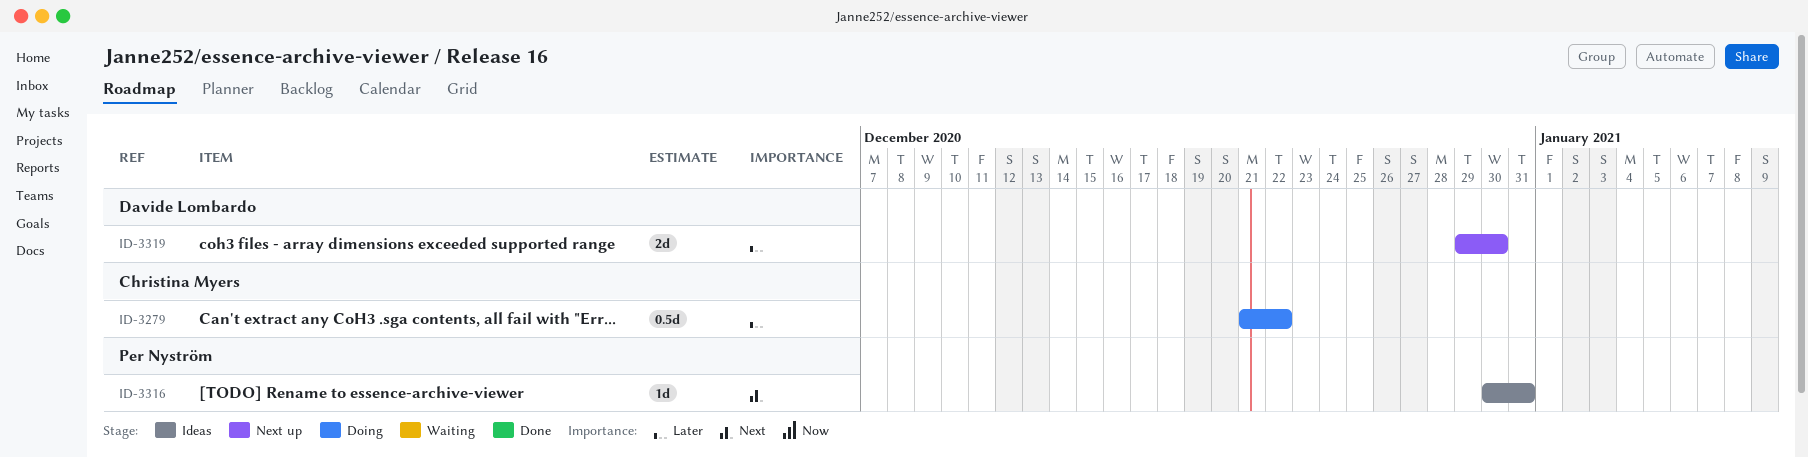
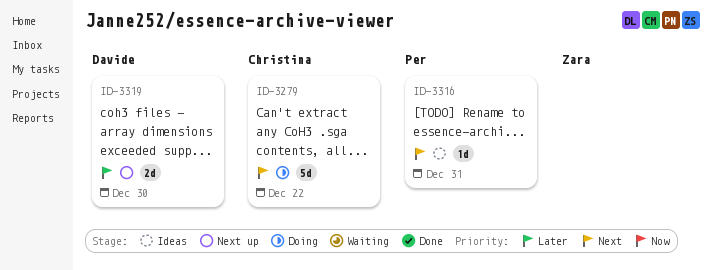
ID-3279, priority: Later -> Next
ID-3279, estimate: 0.5d -> 5d

